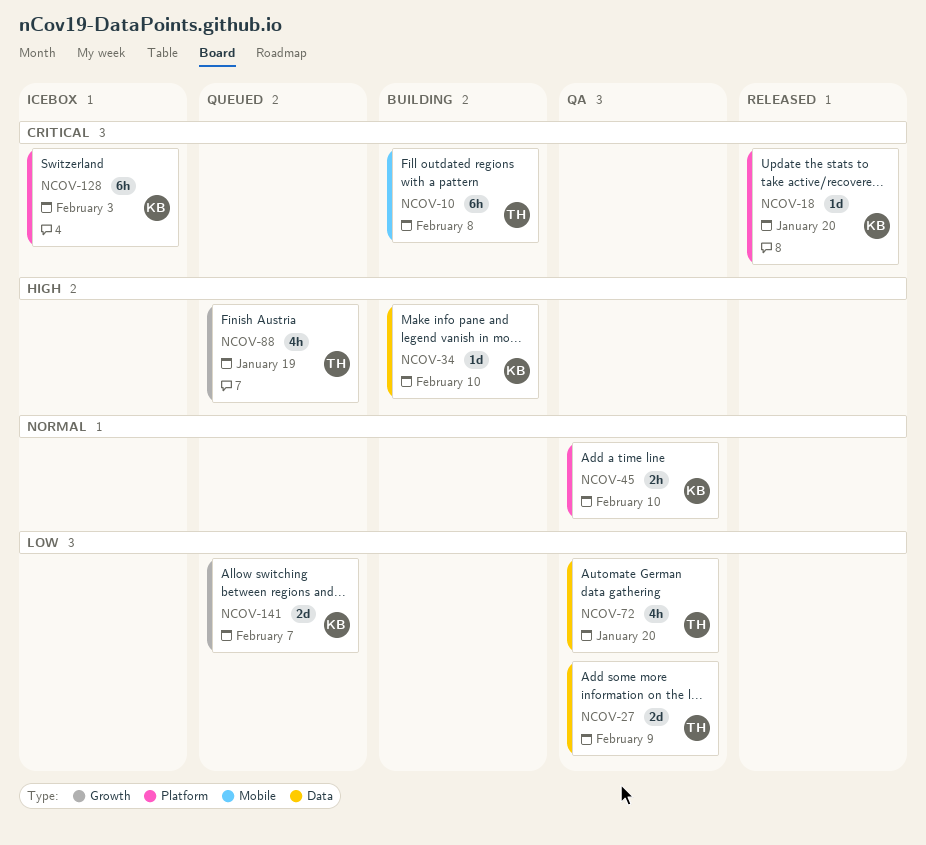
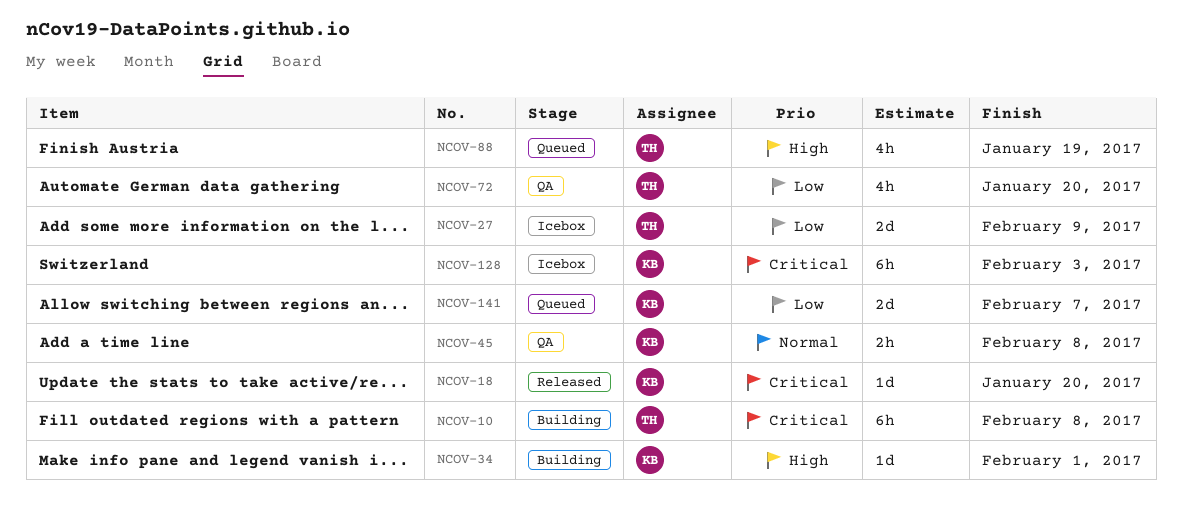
NCOV-27, status: QA -> Icebox
NCOV-34, due: Feb 10 -> Feb 1
NCOV-45, due: Feb 10 -> Feb 8

